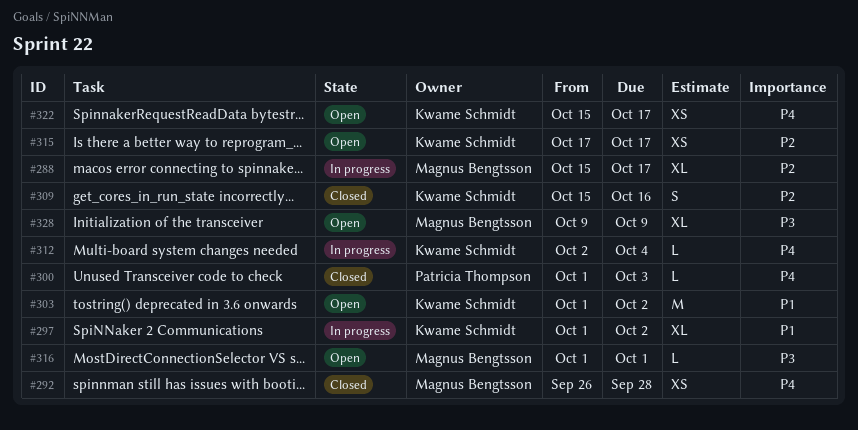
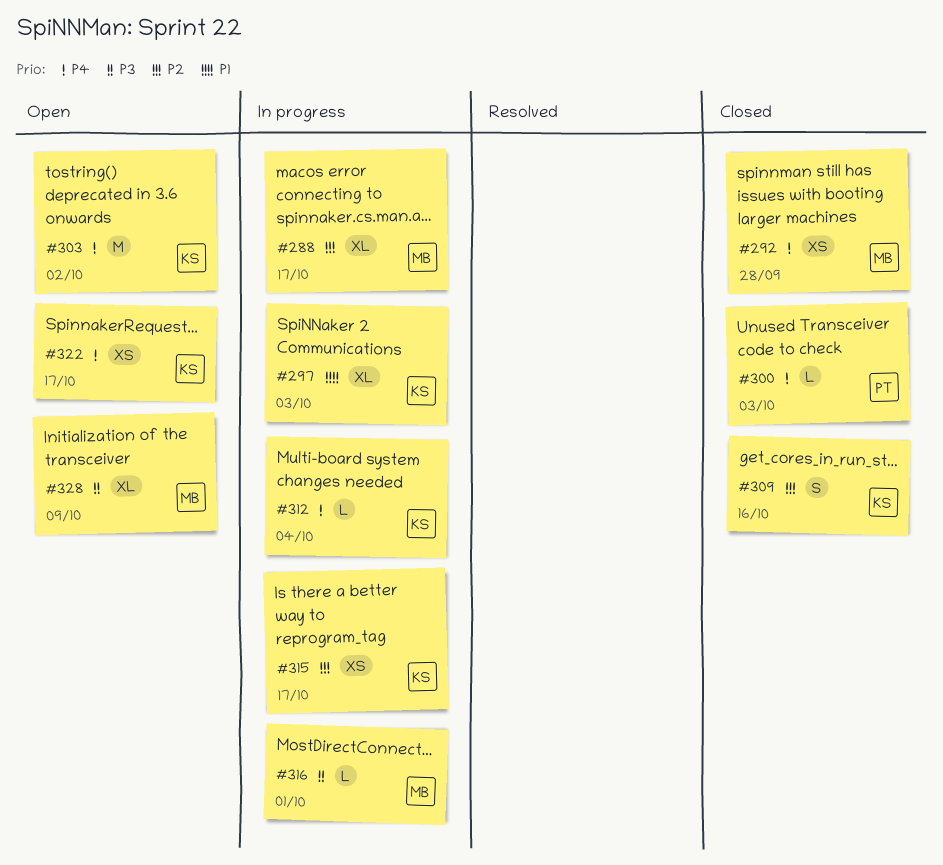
#297, due: Oct 2 -> Oct 3
#303, priority: P1 -> P4
#315, status: Open -> In progress
#316, status: Open -> In progress

